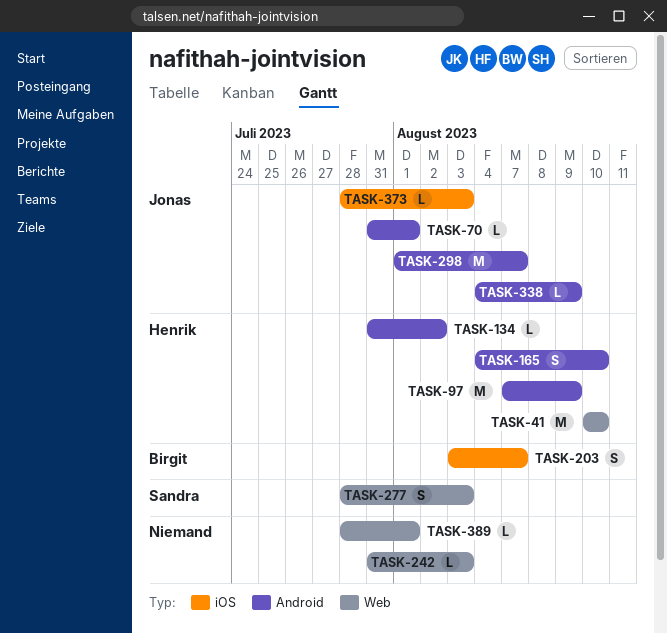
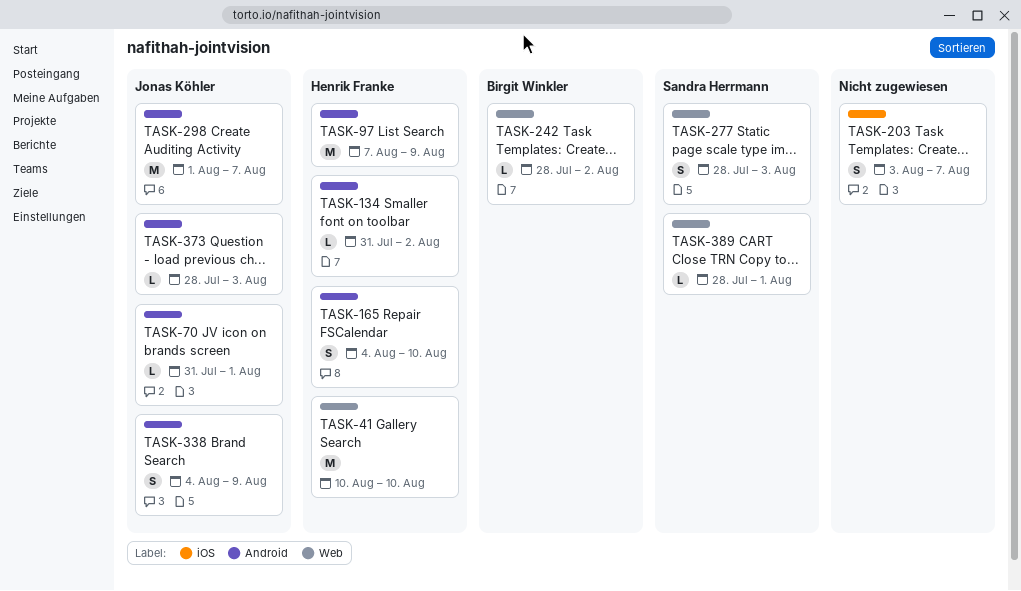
TASK-203, owner: Birgit Winkler -> none
TASK-242, owner: none -> Birgit Winkler
TASK-242, start: Jul 31 -> Jul 28
TASK-242, due: Aug 3 -> Aug 2
TASK-338, estimate: L -> S
TASK-373, label: iOS -> Android
TASK-389, owner: none -> Sandra Herrmann

